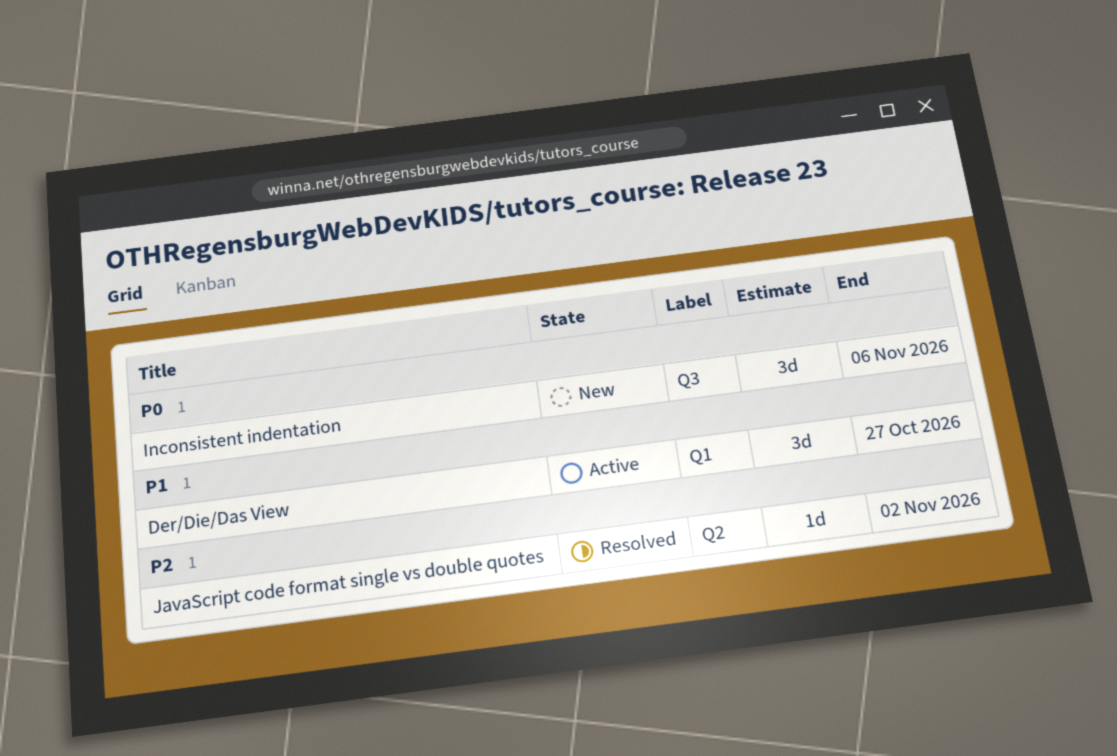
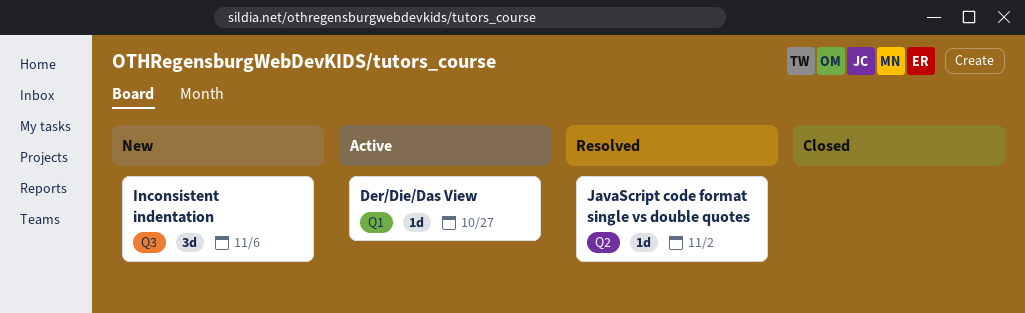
Der/Die/Das View, estimate: 3d -> 1d

